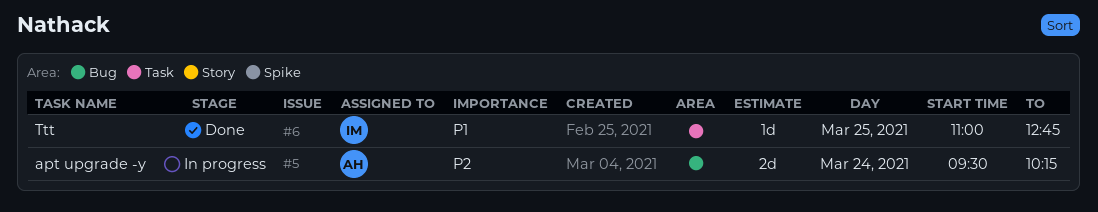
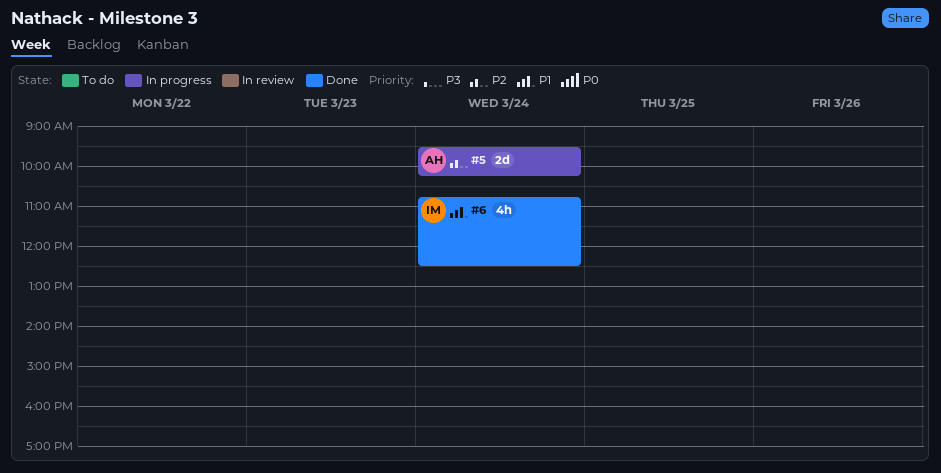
#6, estimate: 1d -> 4h
#6, day: Mar 25 -> Mar 24
#6, begins: 11:00 -> 10:45
#6, ends: 12:45 -> 12:30

